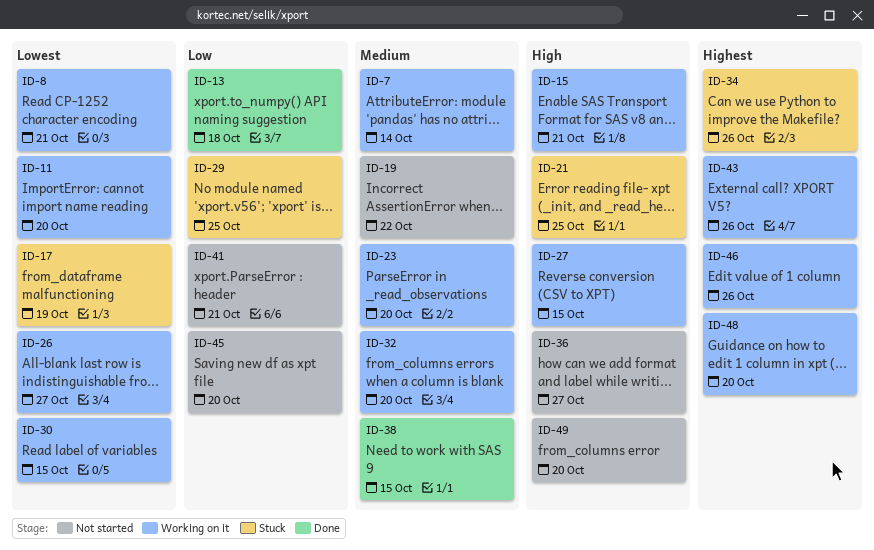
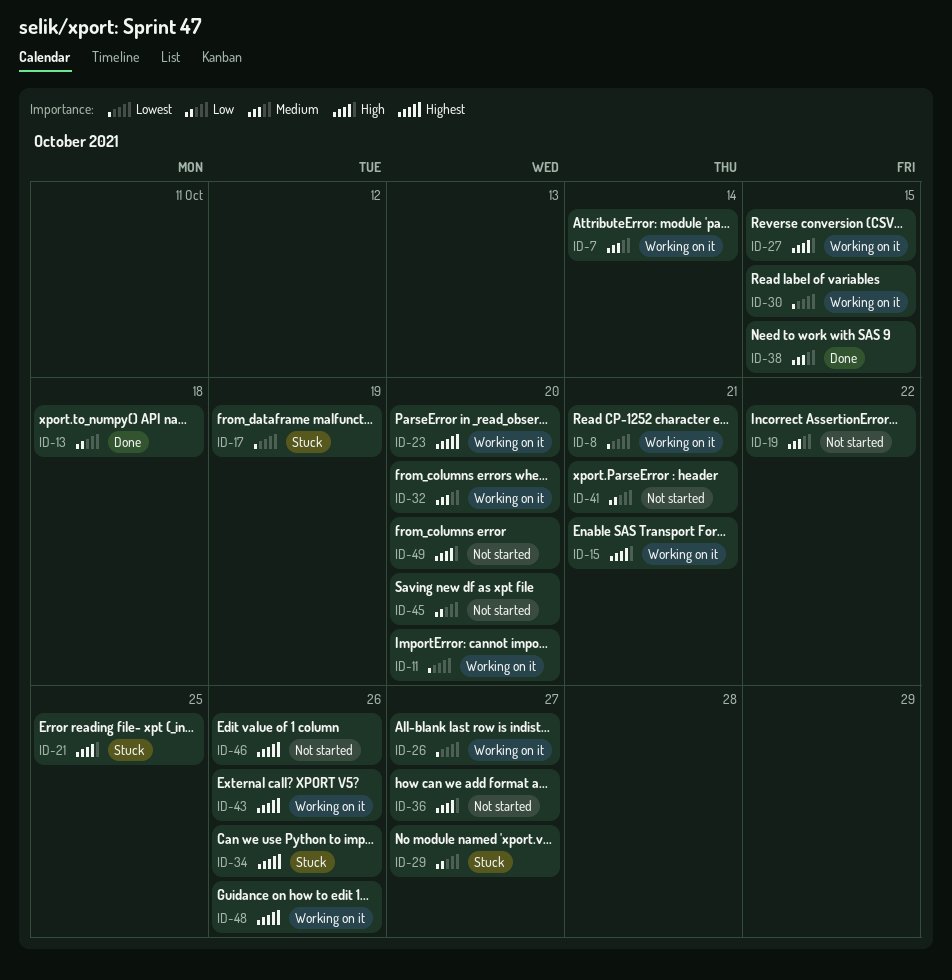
ID-23, priority: Medium -> Highest
ID-29, due: Oct 25 -> Oct 27
ID-46, status: Working on it -> Not started
ID-48, due: Oct 20 -> Oct 26

